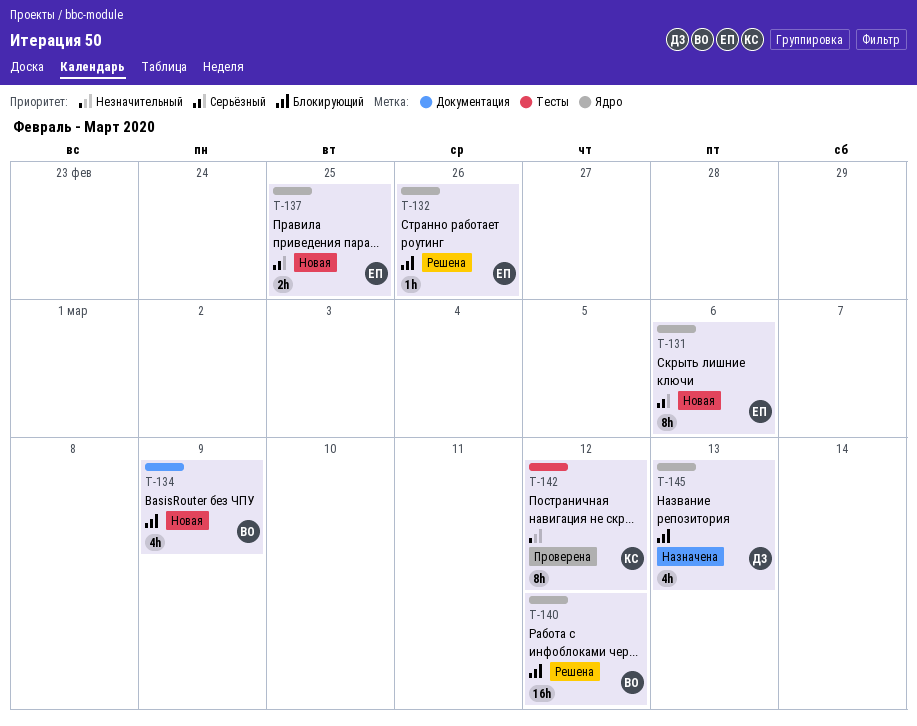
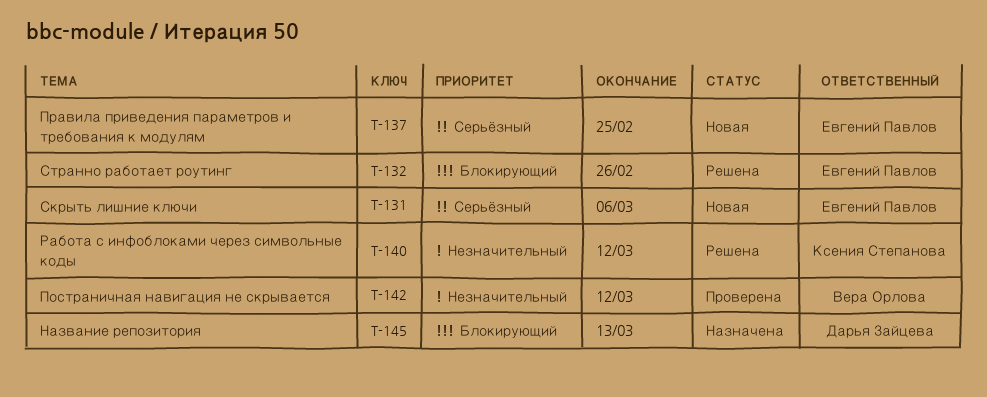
T-134: present -> none
T-140, owner: Вера Орлова -> Ксения Степанова
T-140, priority: Блокирующий -> Незначительный
T-142, owner: Ксения Степанова -> Вера Орлова

